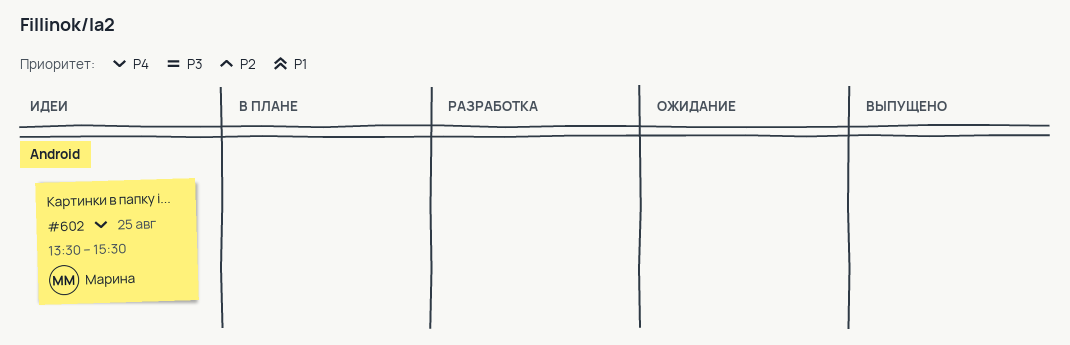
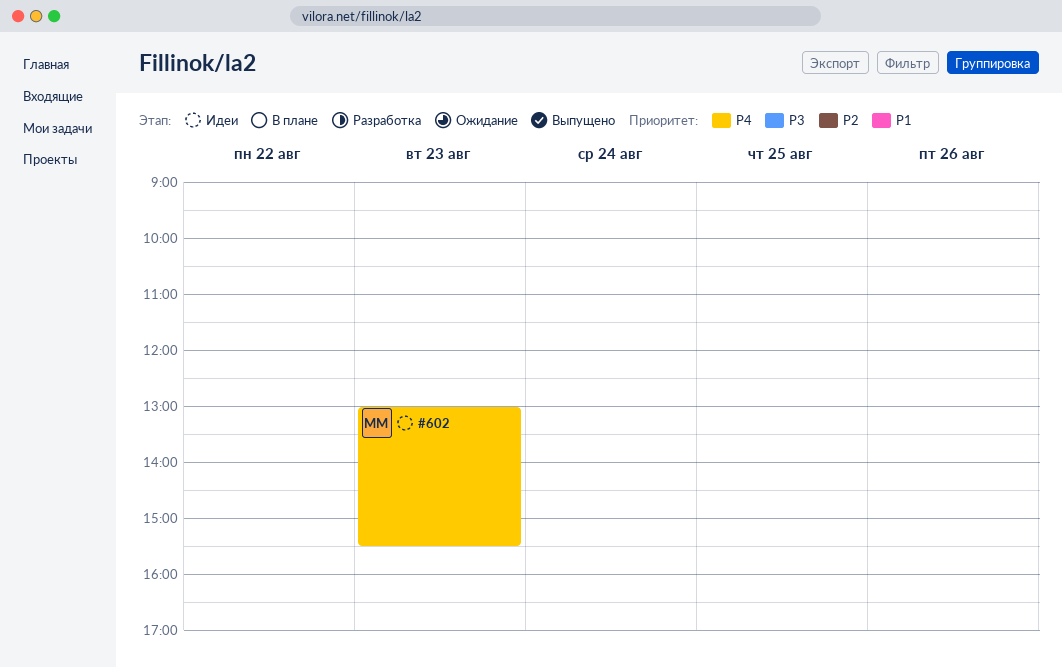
#602, day: Aug 25 -> Aug 23
#602, begins: 13:30 -> 13:00

